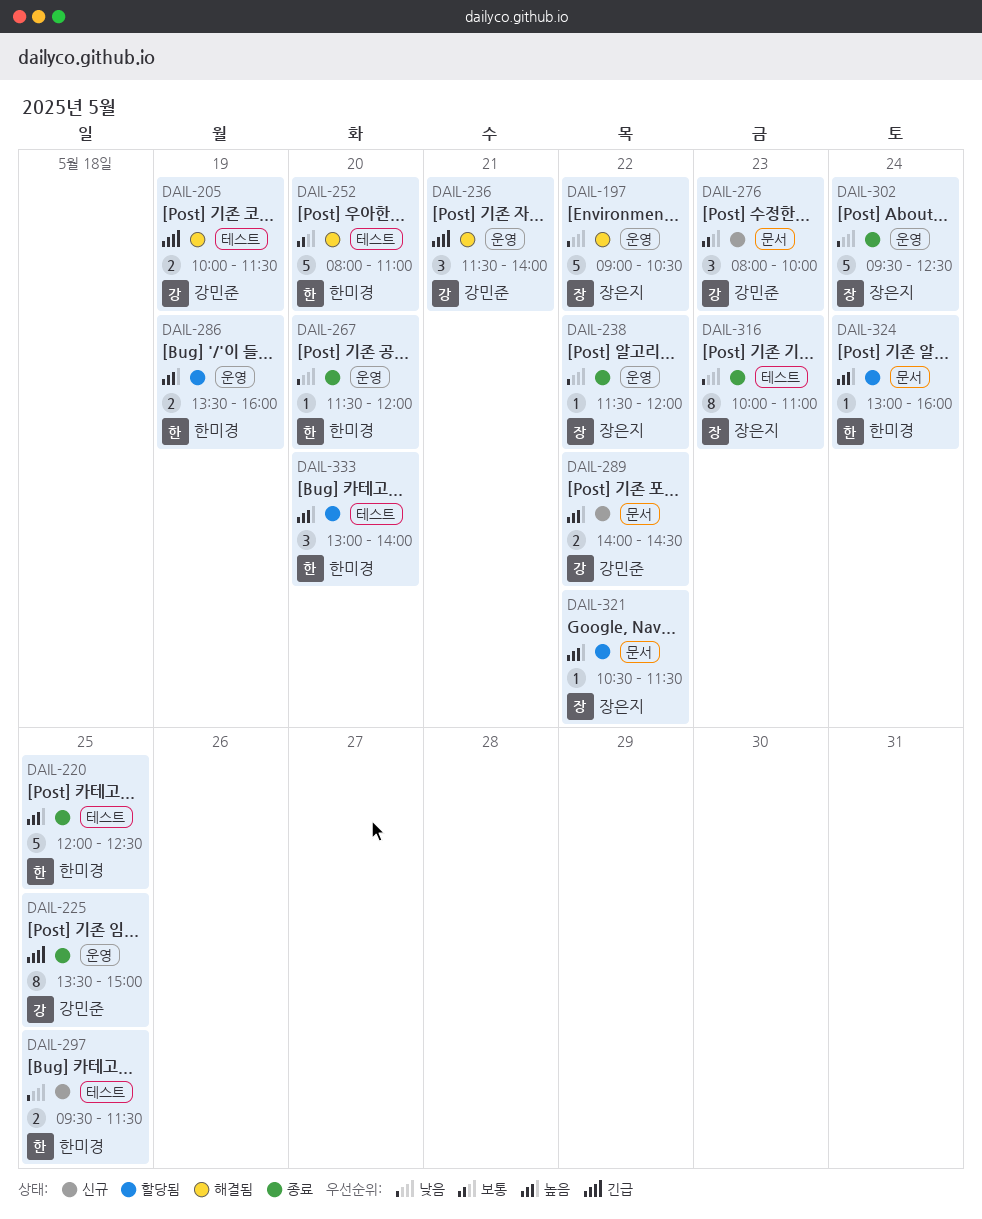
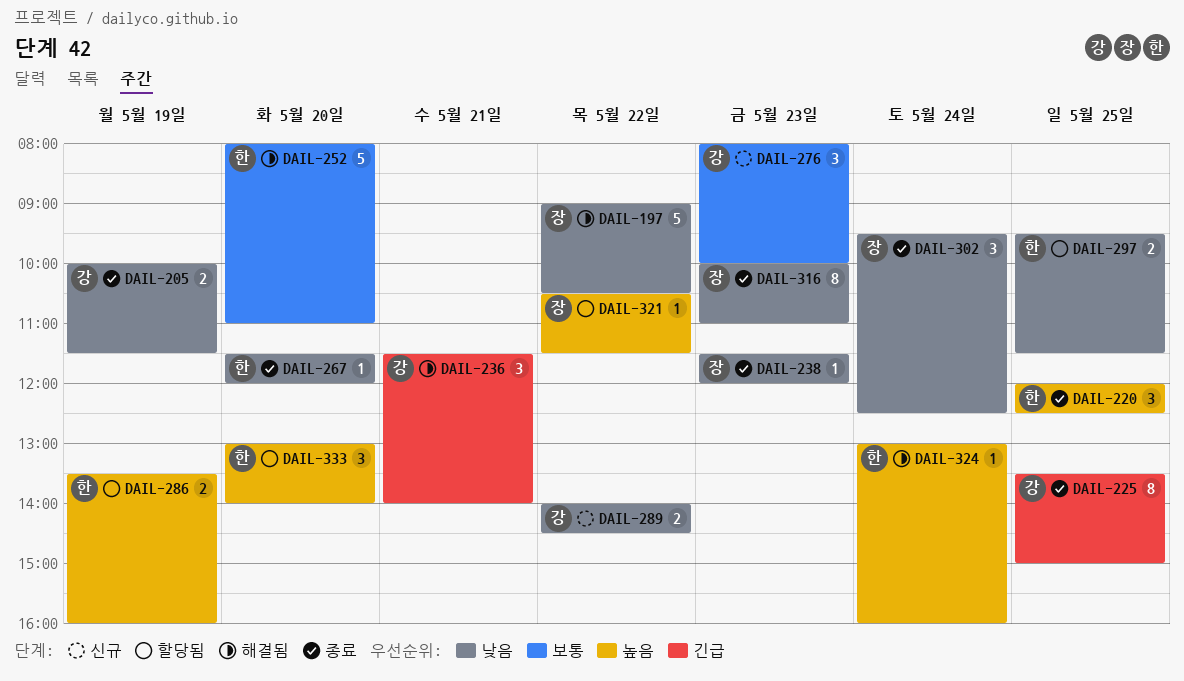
DAIL-205, status: 해결됨 -> 종료
DAIL-205, priority: 긴급 -> 낮음
DAIL-220, estimate: 5 -> 3
DAIL-238, day: May 22 -> May 23
DAIL-289, priority: 높음 -> 낮음
DAIL-297, status: 신규 -> 할당됨
DAIL-302, estimate: 5 -> 3
DAIL-324, status: 할당됨 -> 해결됨

